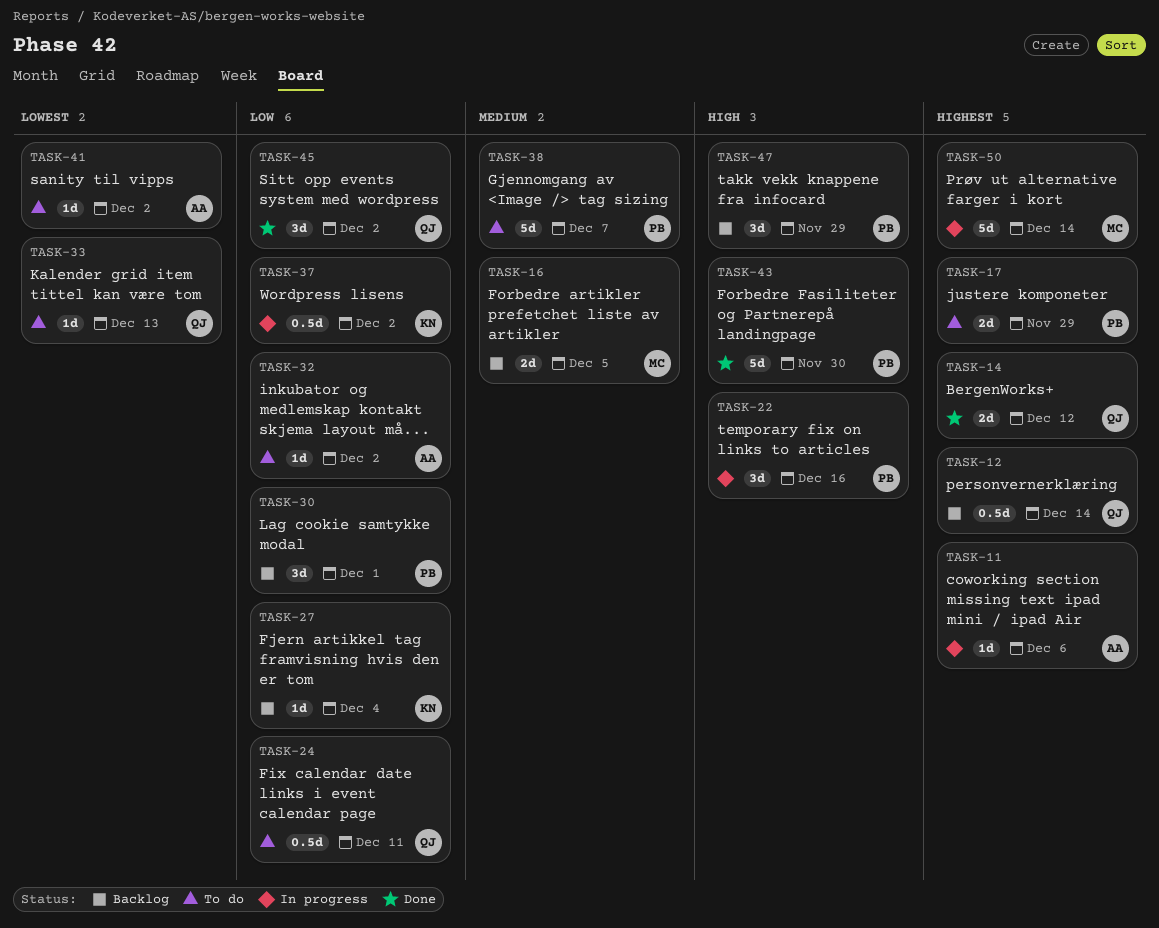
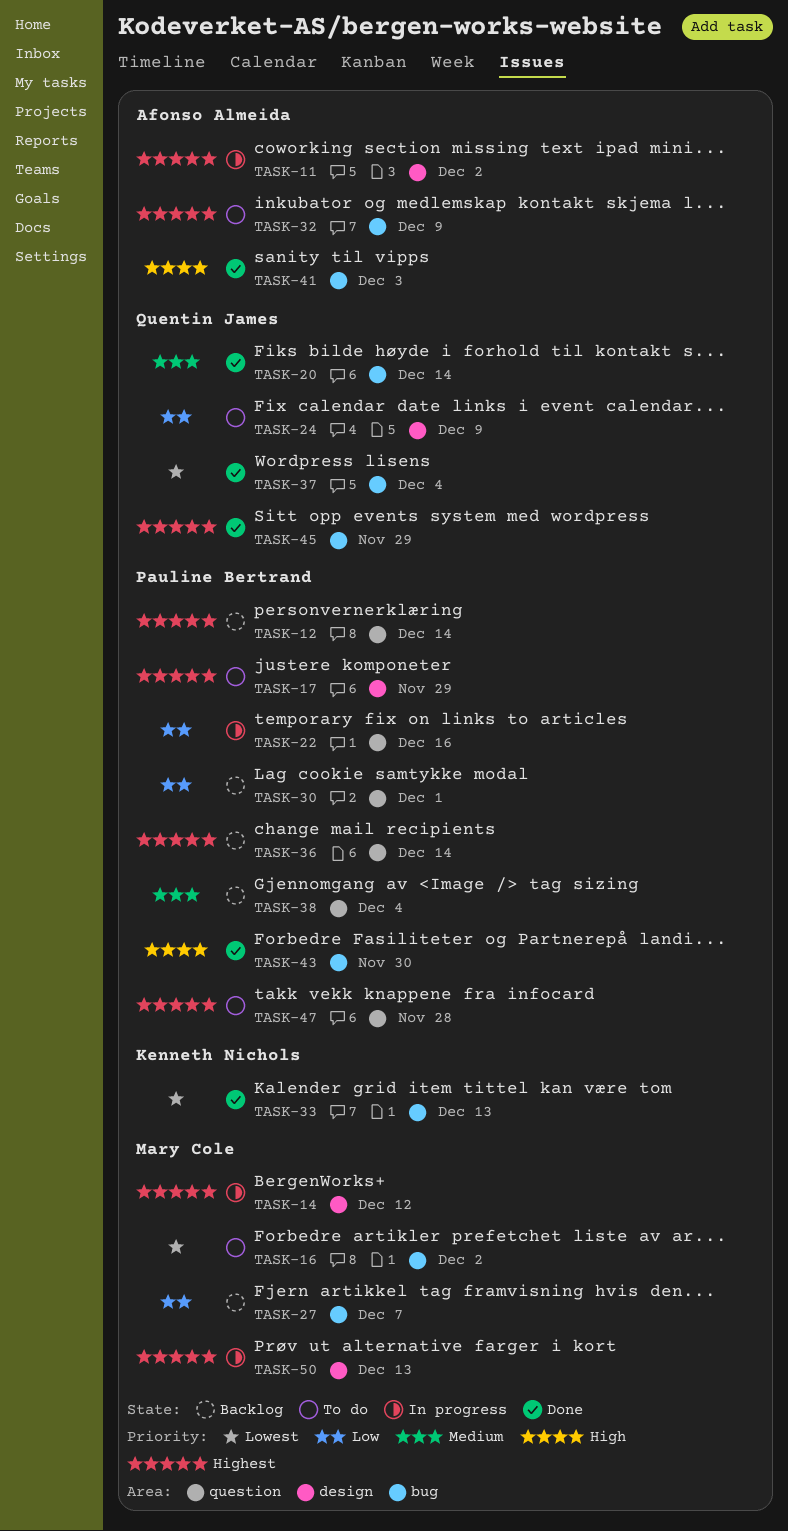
TASK-11, due: Dec 6 -> Dec 2
TASK-12, owner: Quentin James -> Pauline Bertrand
TASK-14, status: Done -> In progress
TASK-14, owner: Quentin James -> Mary Cole
TASK-16, status: Backlog -> To do
TASK-16, priority: Medium -> Lowest
TASK-16, due: Dec 5 -> Dec 2
TASK-20: none -> present
TASK-22, priority: High -> Low
TASK-24, due: Dec 11 -> Dec 9
TASK-27, owner: Kenneth Nichols -> Mary Cole
TASK-27, due: Dec 4 -> Dec 7
TASK-32, priority: Low -> Highest
TASK-32, due: Dec 2 -> Dec 9
TASK-33, status: To do -> Done
TASK-33, owner: Quentin James -> Kenneth Nichols
TASK-36: none -> present
TASK-37, status: In progress -> Done
TASK-37, owner: Kenneth Nichols -> Quentin James
TASK-37, priority: Low -> Lowest
TASK-37, due: Dec 2 -> Dec 4
TASK-38, status: To do -> Backlog
TASK-38, due: Dec 7 -> Dec 4
TASK-41, status: To do -> Done
TASK-41, priority: Lowest -> High
TASK-41, due: Dec 2 -> Dec 3
TASK-45, priority: Low -> Highest
TASK-45, due: Dec 2 -> Nov 29
TASK-47, status: Backlog -> To do
TASK-47, priority: High -> Highest
TASK-47, due: Nov 29 -> Nov 28
TASK-50, due: Dec 14 -> Dec 13

